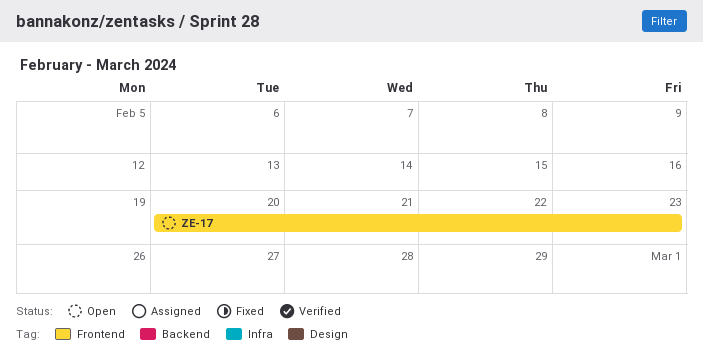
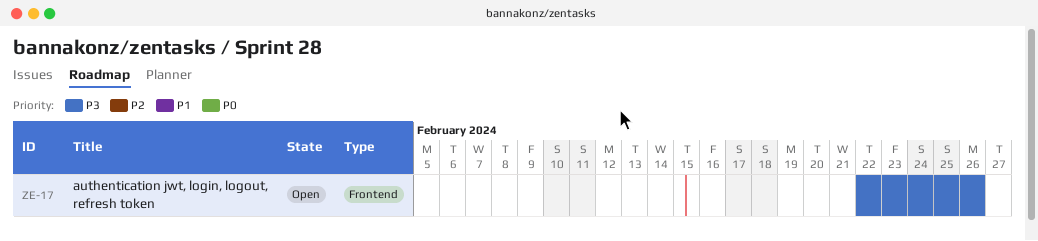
ZE-17, start: Feb 20 -> Feb 22
ZE-17, due: Feb 23 -> Feb 26

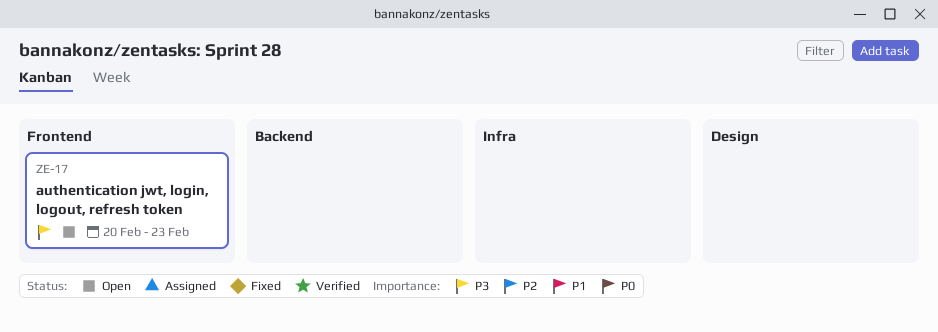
ZE-17, start: Feb 22 -> Feb 20
ZE-17, due: Feb 26 -> Feb 23

